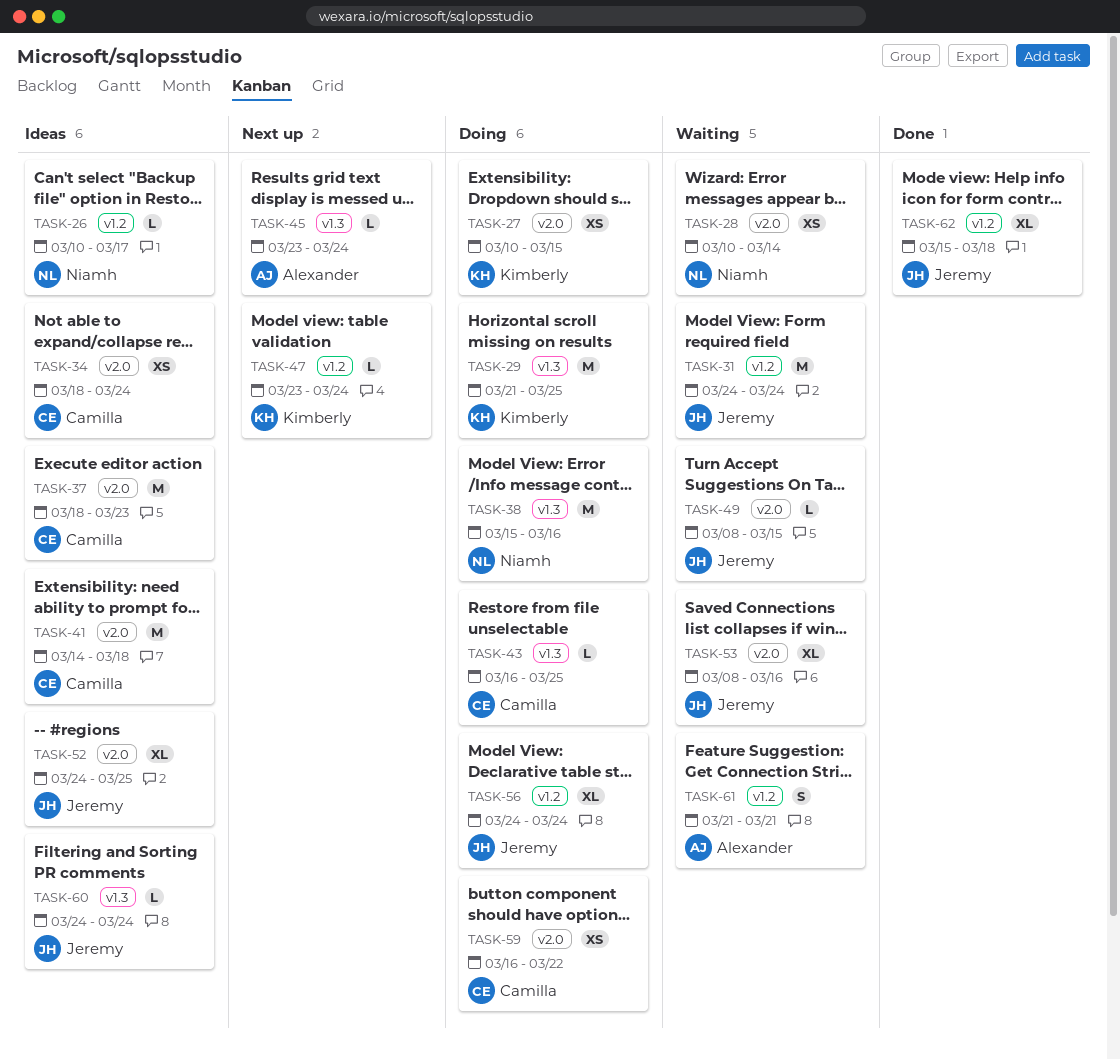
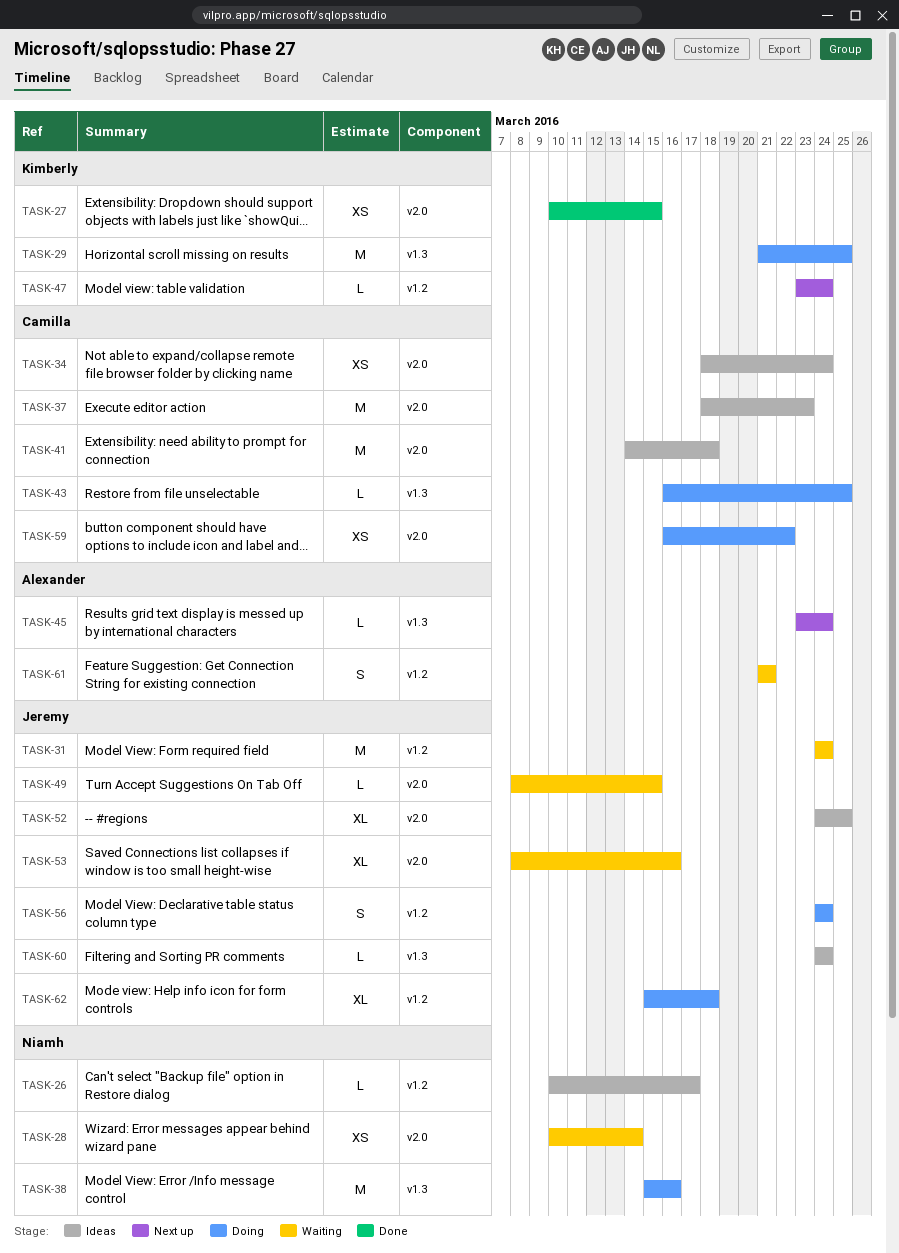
TASK-27, status: Doing -> Done
TASK-56, estimate: XL -> S
TASK-62, status: Done -> Doing

